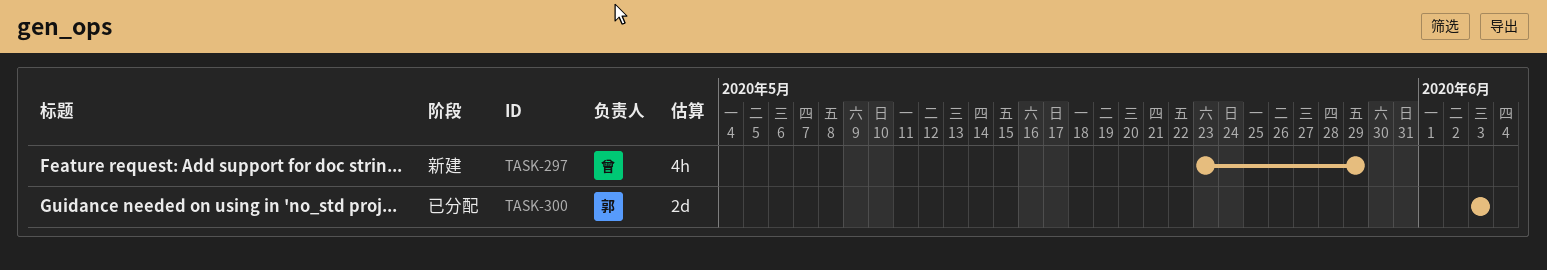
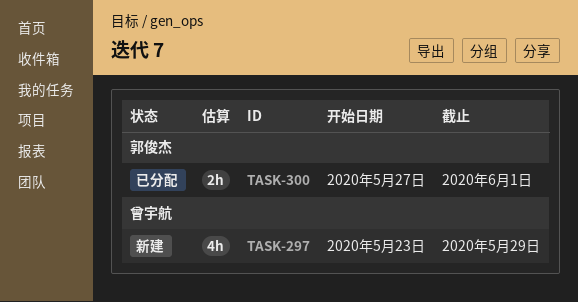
TASK-300, estimate: 2d -> 2h
TASK-300, start: Jun 3 -> May 27
TASK-300, due: Jun 3 -> Jun 1

